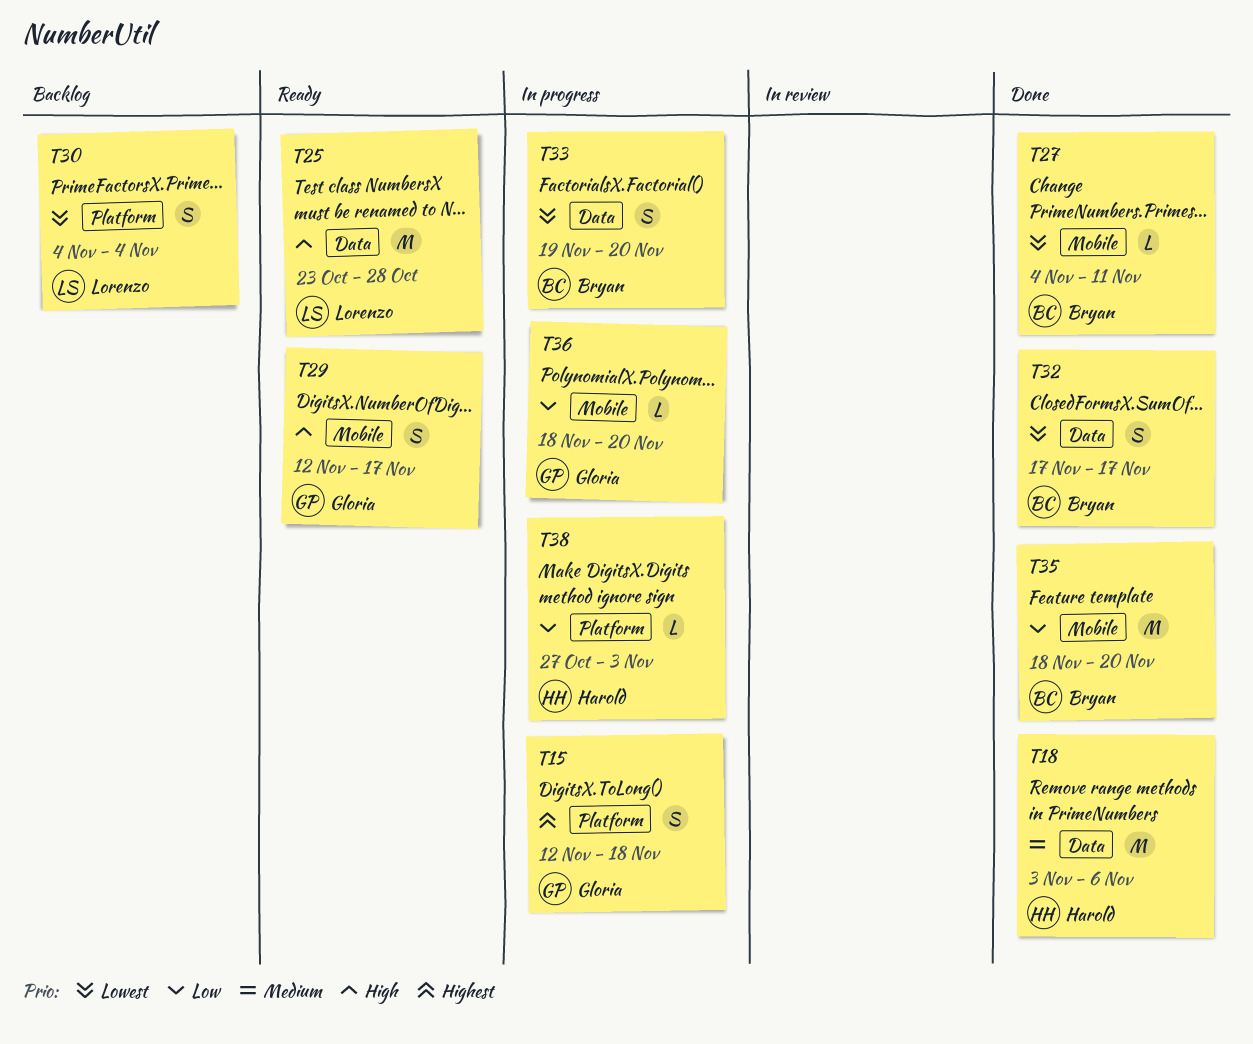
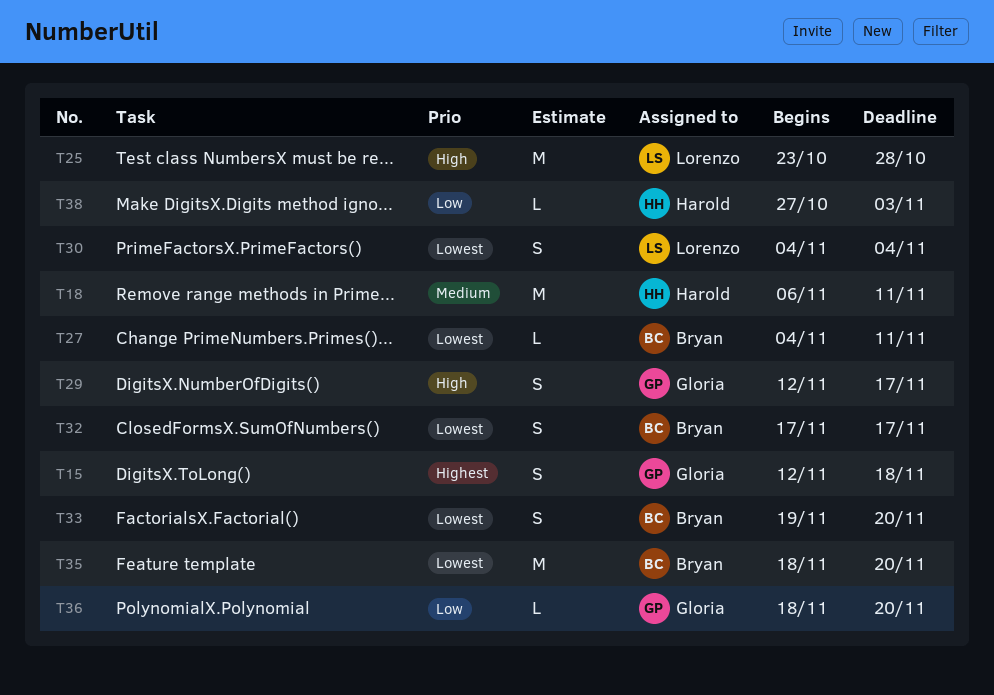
T18, start: Nov 3 -> Nov 6
T18, due: Nov 6 -> Nov 11
T35, priority: Low -> Lowest

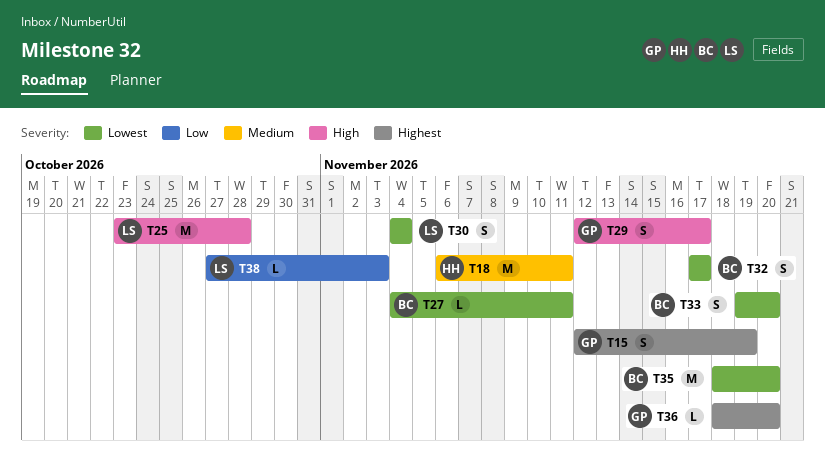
T15, due: Nov 18 -> Nov 19
T36, priority: Low -> Highest
T38, owner: Harold -> Lorenzo

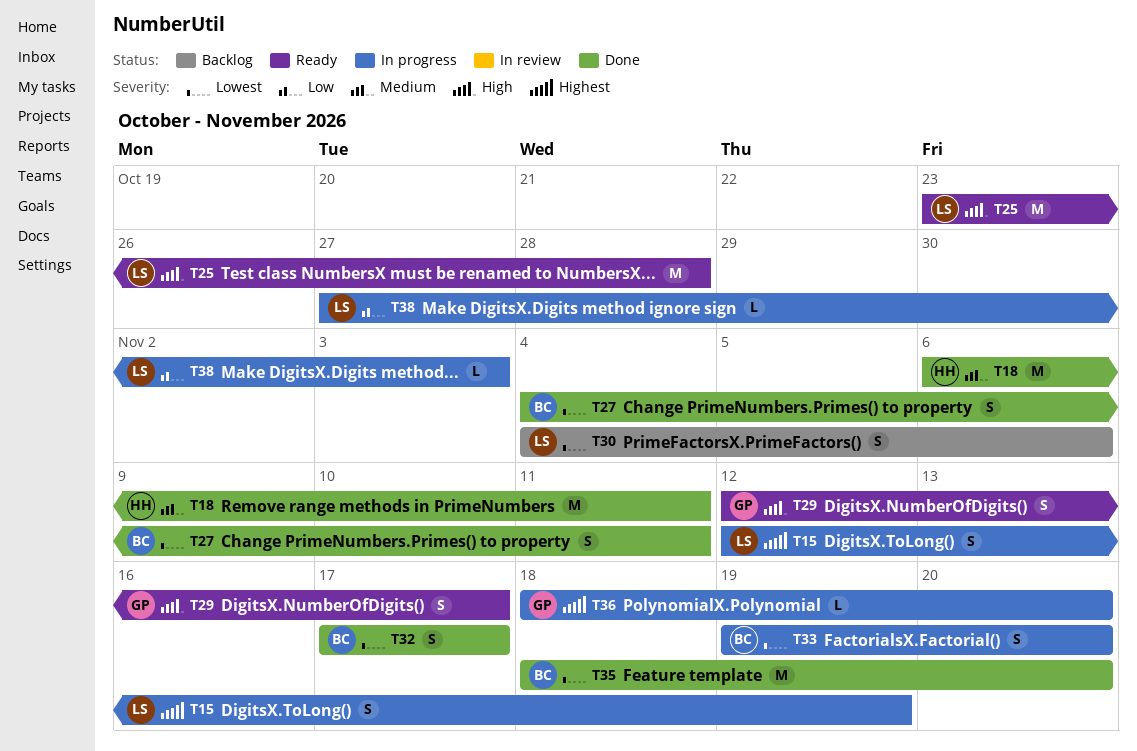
T15, owner: GP -> LS
T27, estimate: L -> S
T30, due: Nov 4 -> Nov 6

